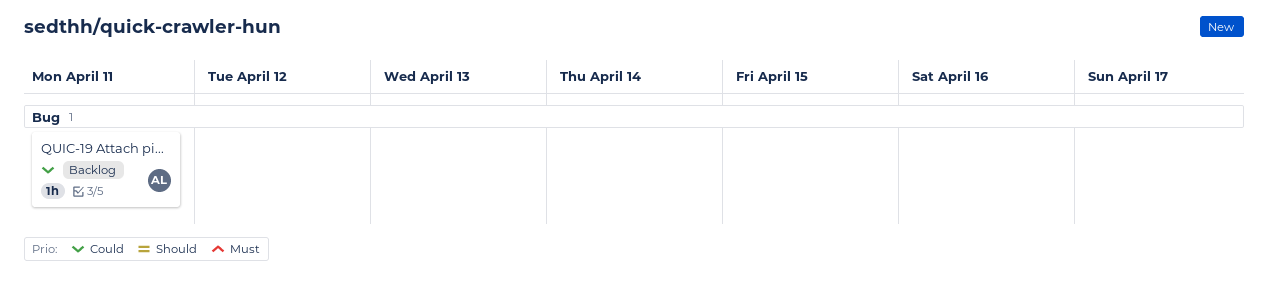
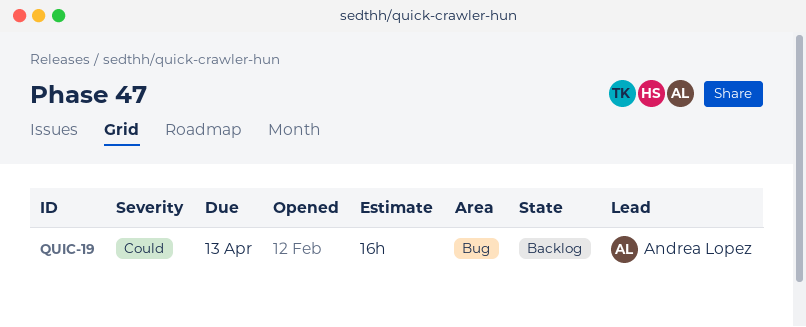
QUIC-19, estimate: 1h -> 16h
QUIC-19, due: Apr 11 -> Apr 13

